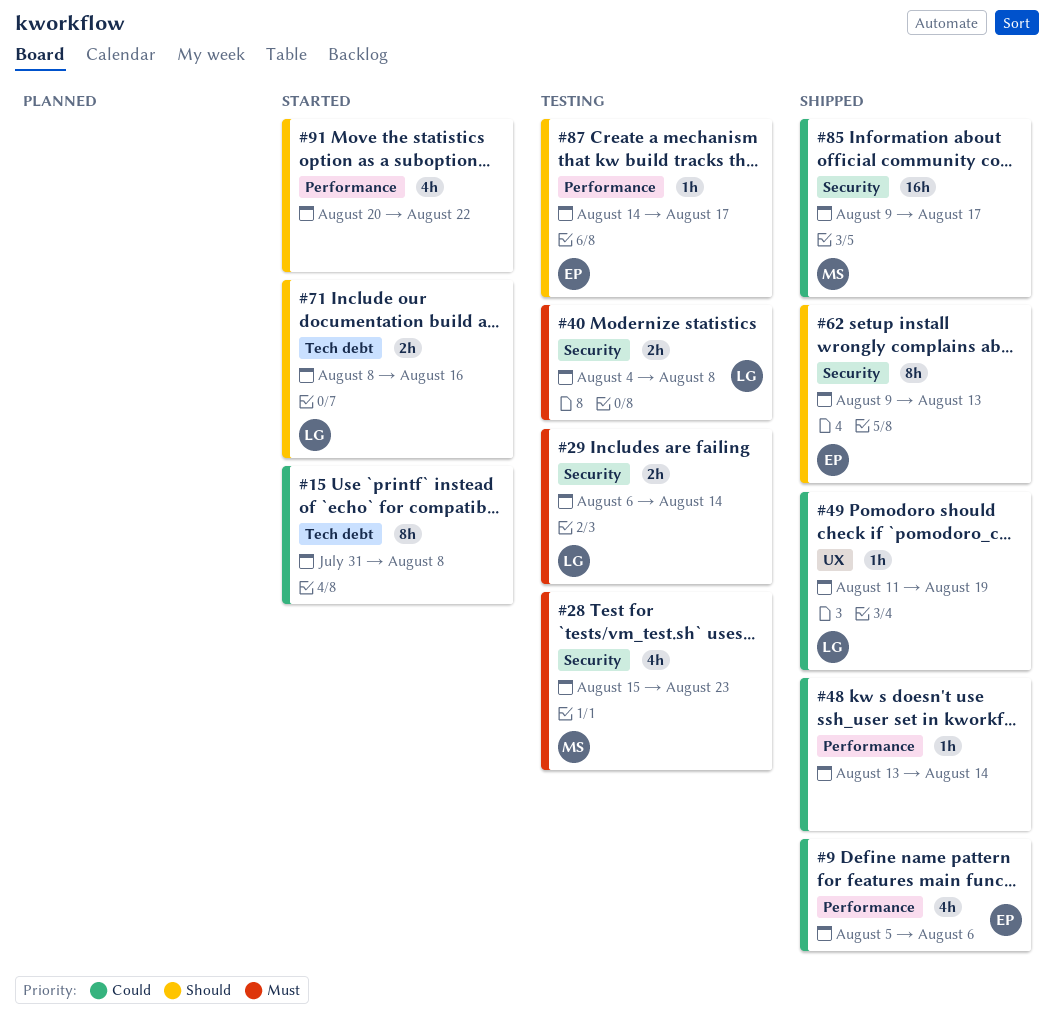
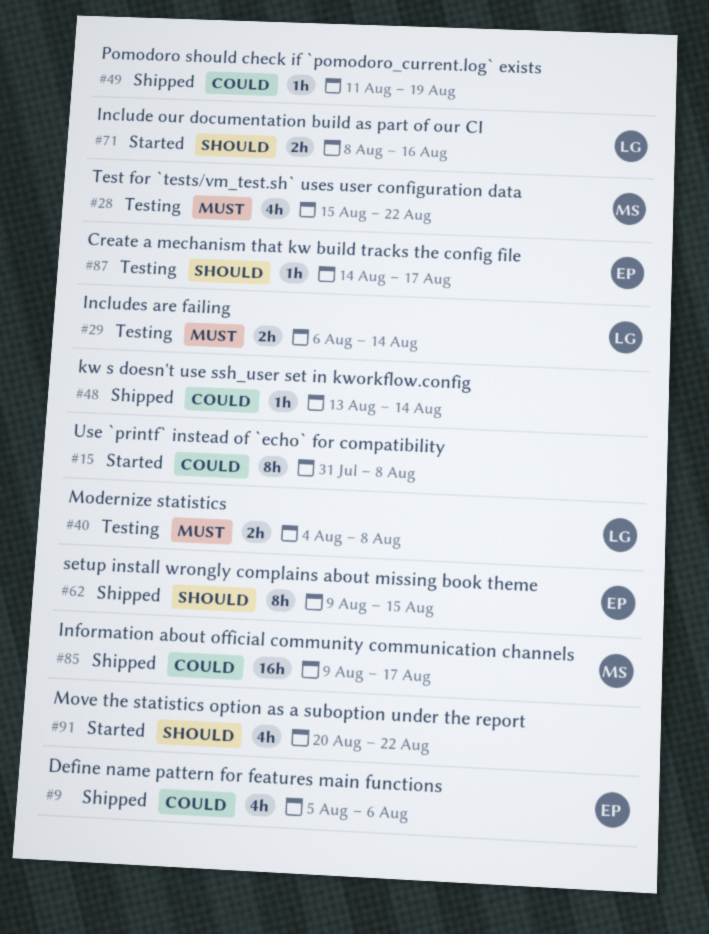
#28, due: Aug 23 -> Aug 22
#49, owner: LG -> none
#62, due: Aug 13 -> Aug 15

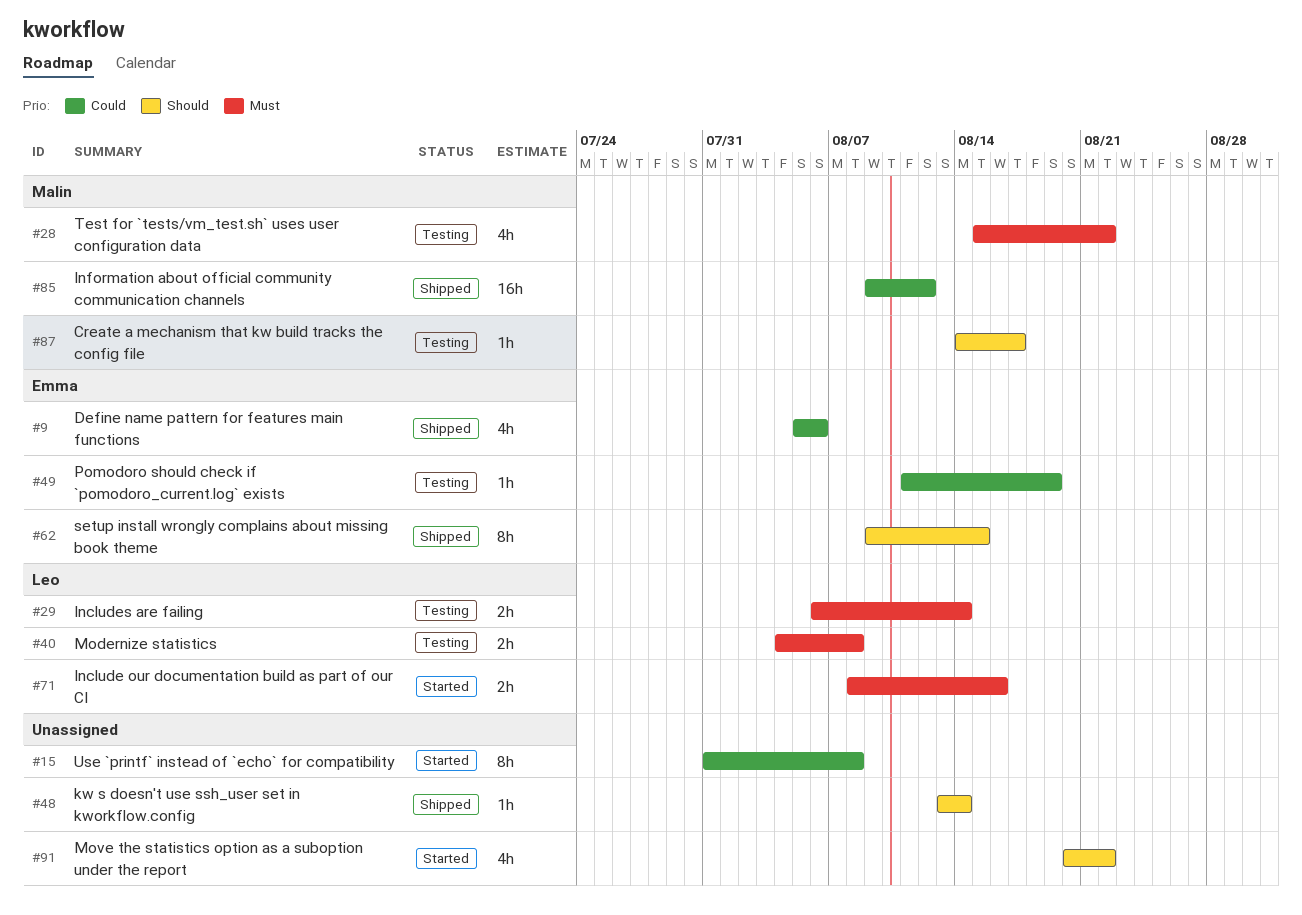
#48, priority: Could -> Should
#49, status: Shipped -> Testing
#49, owner: none -> Emma
#71, priority: Should -> Must
#85, due: Aug 17 -> Aug 12
#87, owner: Emma -> Malin

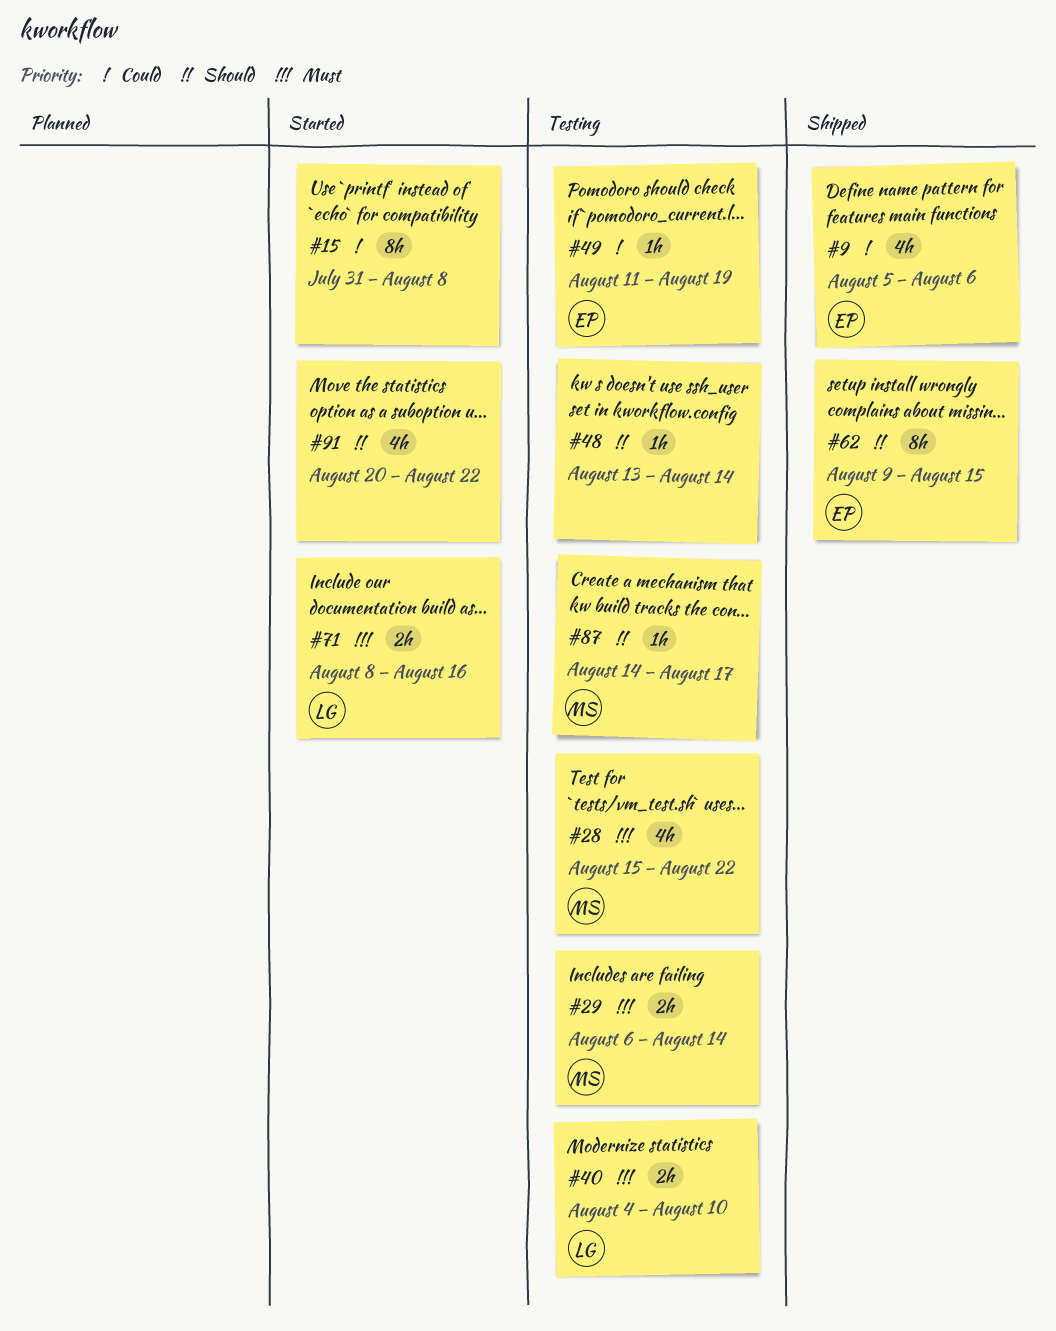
#29, owner: Leo -> Malin
#40, due: Aug 8 -> Aug 10
#48, status: Shipped -> Testing
#85: present -> none

